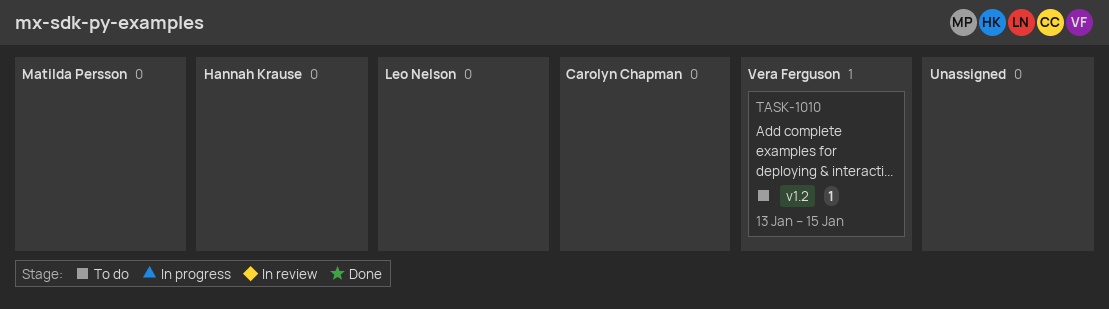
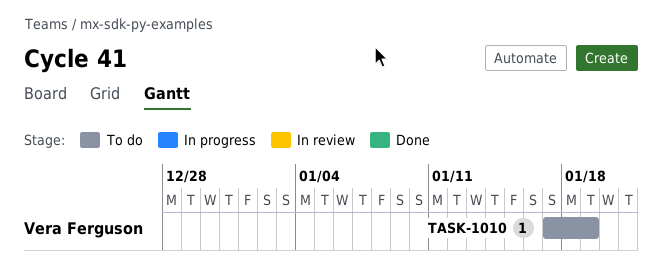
TASK-1010, start: Jan 13 -> Jan 17
TASK-1010, due: Jan 15 -> Jan 19

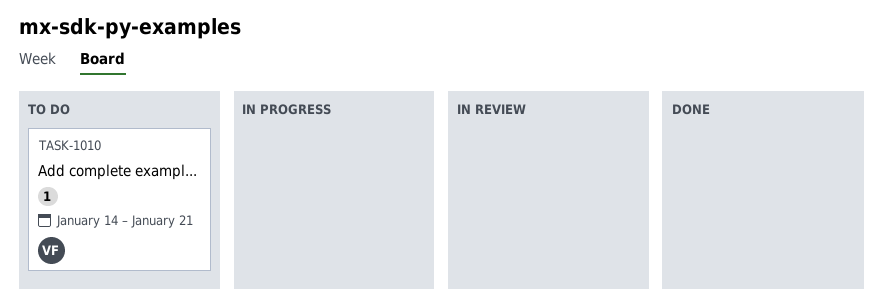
TASK-1010, start: Jan 17 -> Jan 14
TASK-1010, due: Jan 19 -> Jan 21

